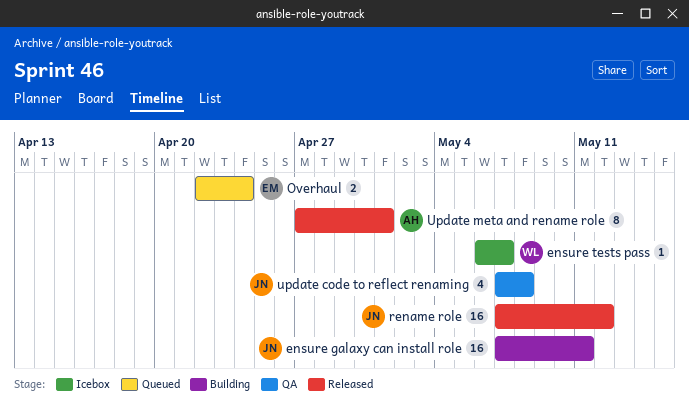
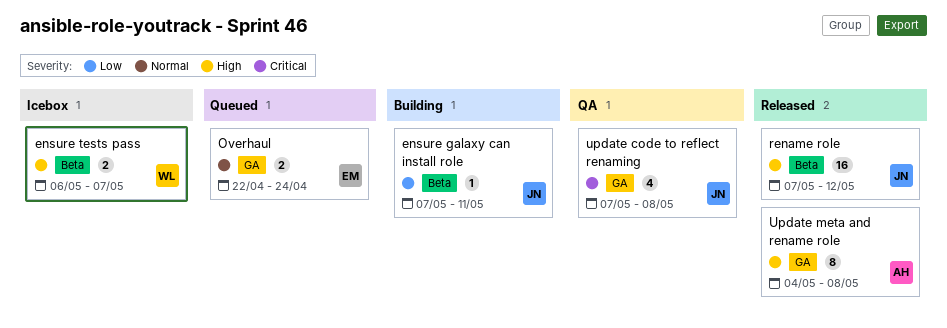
ensure galaxy can install role, estimate: 16 -> 1
ensure tests pass, estimate: 1 -> 2
Update meta and rename role, start: Apr 27 -> May 4
Update meta and rename role, due: May 1 -> May 8

